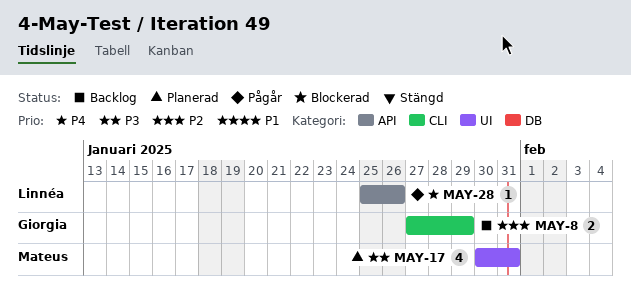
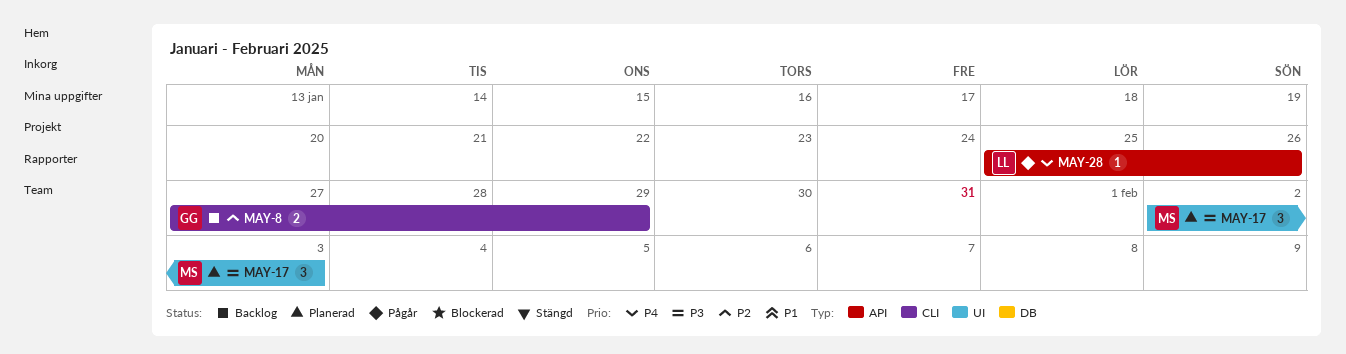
MAY-17, estimate: 4 -> 3
MAY-17, start: Jan 30 -> Feb 2
MAY-17, due: Jan 31 -> Feb 3

